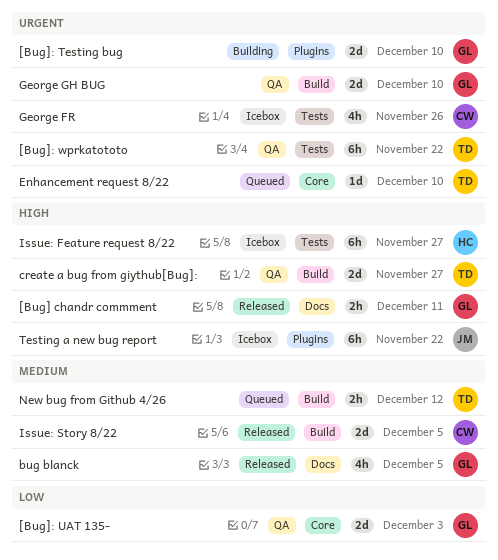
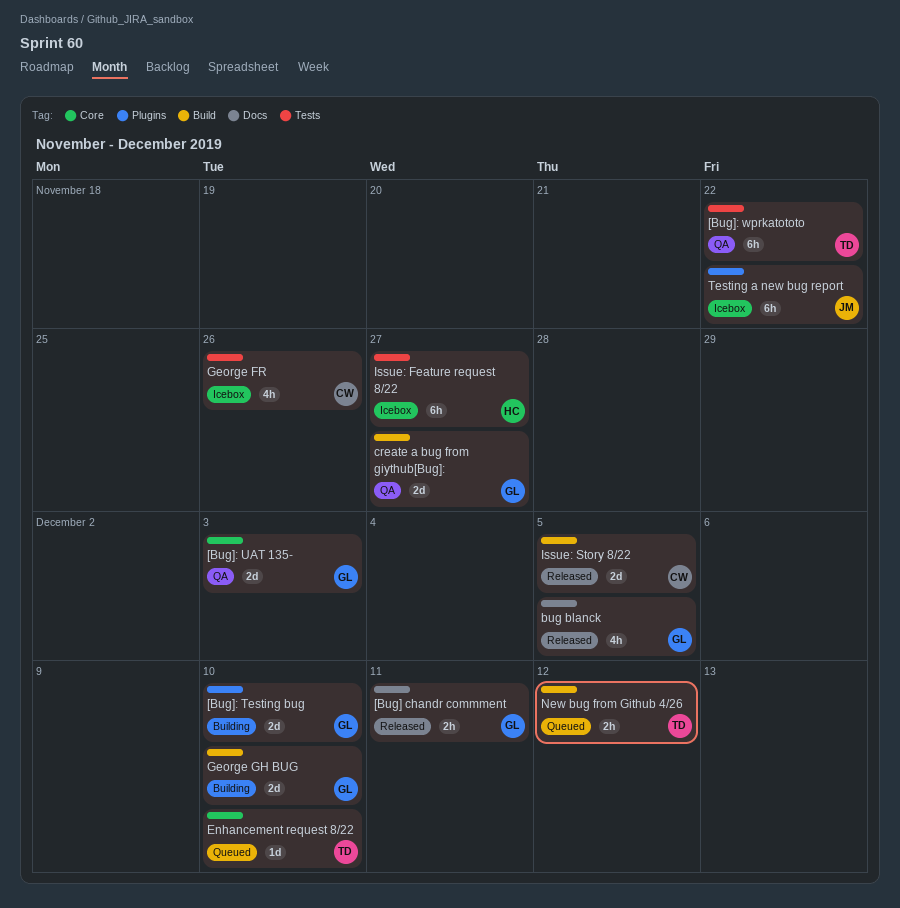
create a bug from giythub[Bug]:, owner: TD -> GL
George GH BUG, status: QA -> Building

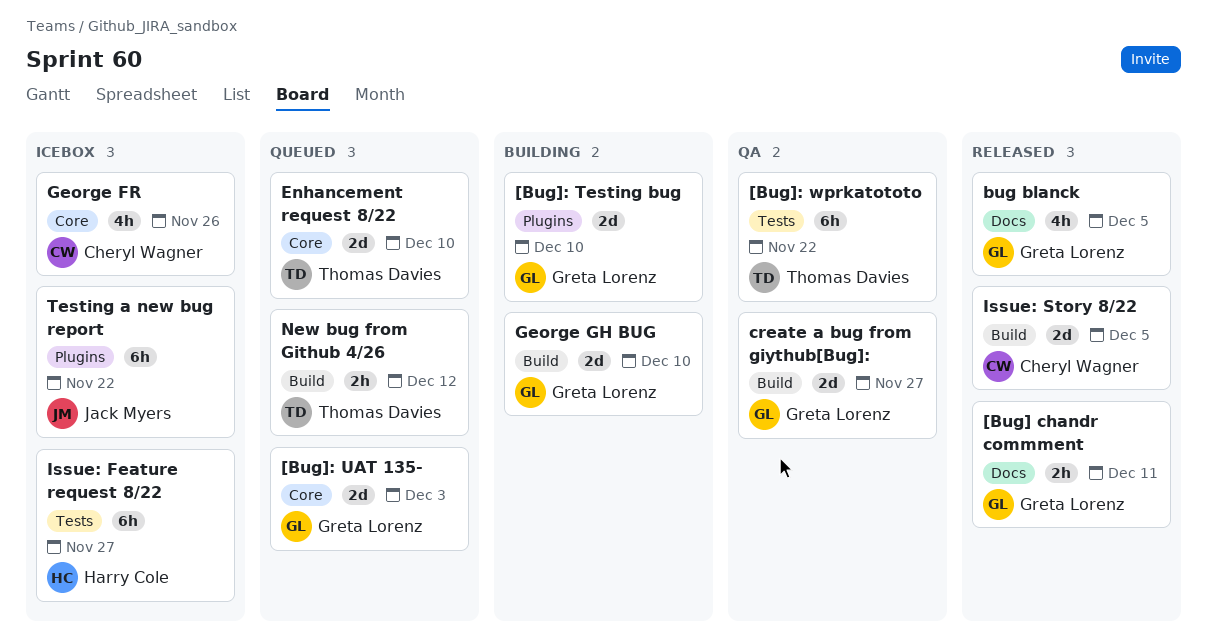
[Bug]: UAT 135-, status: QA -> Queued
Enhancement request 8/22, estimate: 1d -> 2d
George FR, label: Tests -> Core

